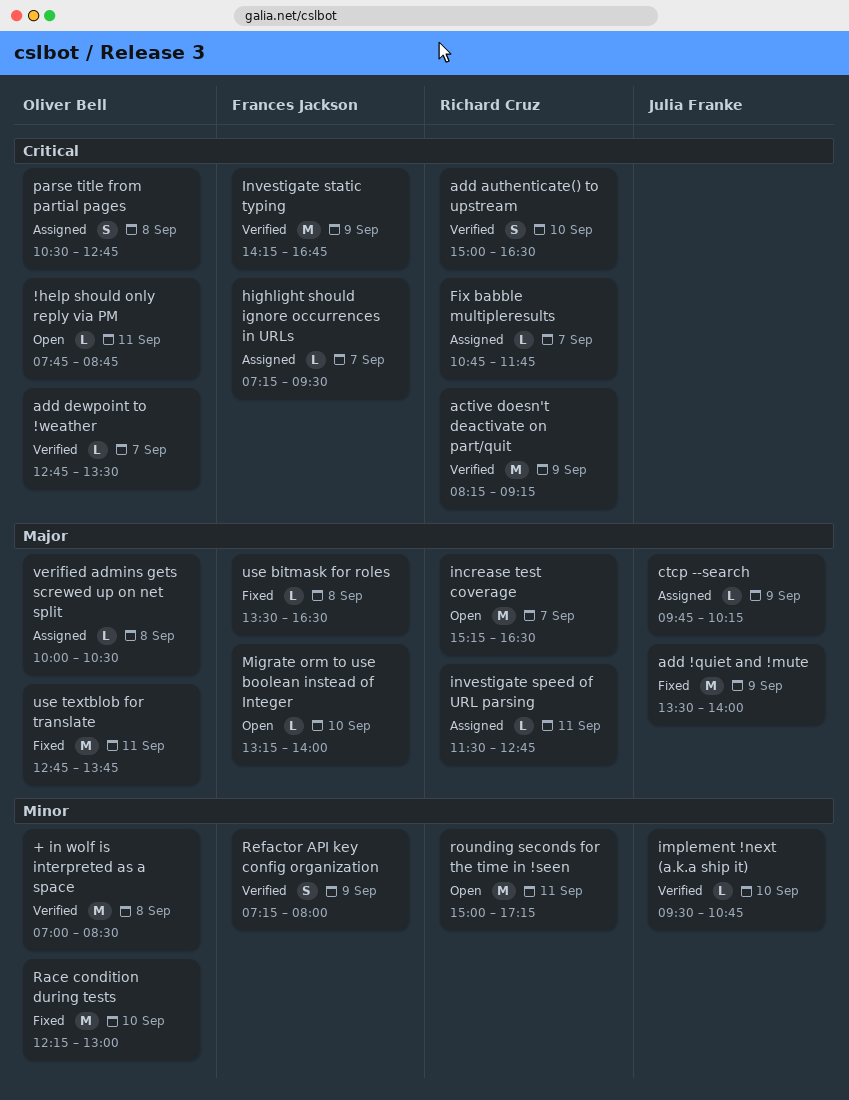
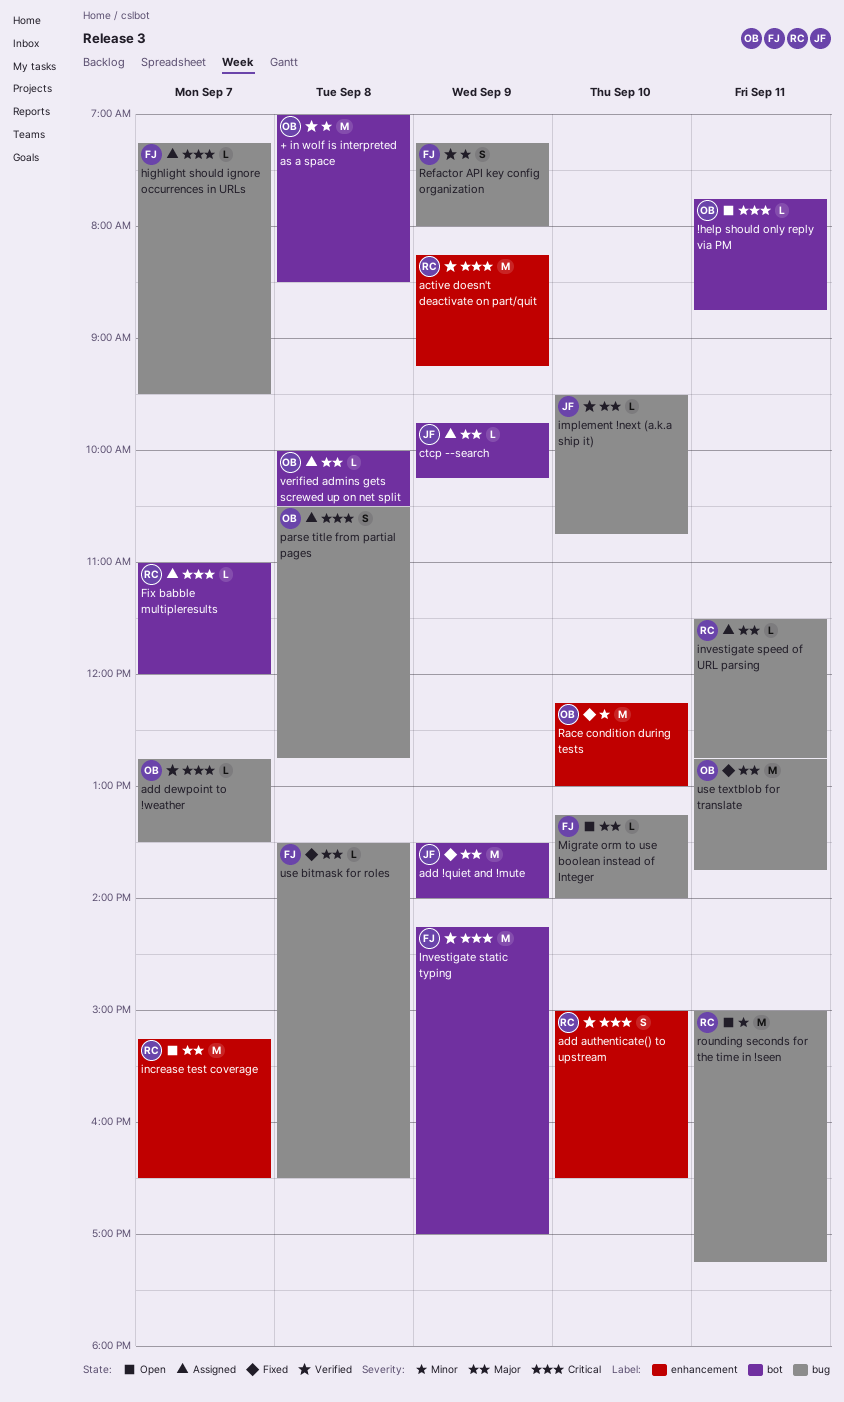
Fix babble multipleresults, begins: 10:45 -> 11:00
Fix babble multipleresults, ends: 11:45 -> 12:00
implement !next (a.k.a ship it), priority: Minor -> Major
Investigate static typing, ends: 16:45 -> 17:00

